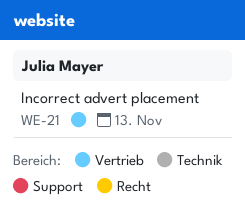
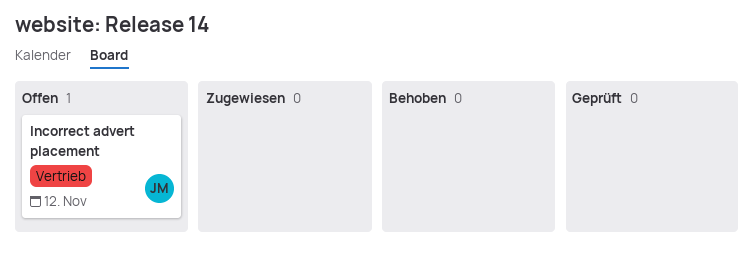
Incorrect advert placement, due: Nov 13 -> Nov 12

